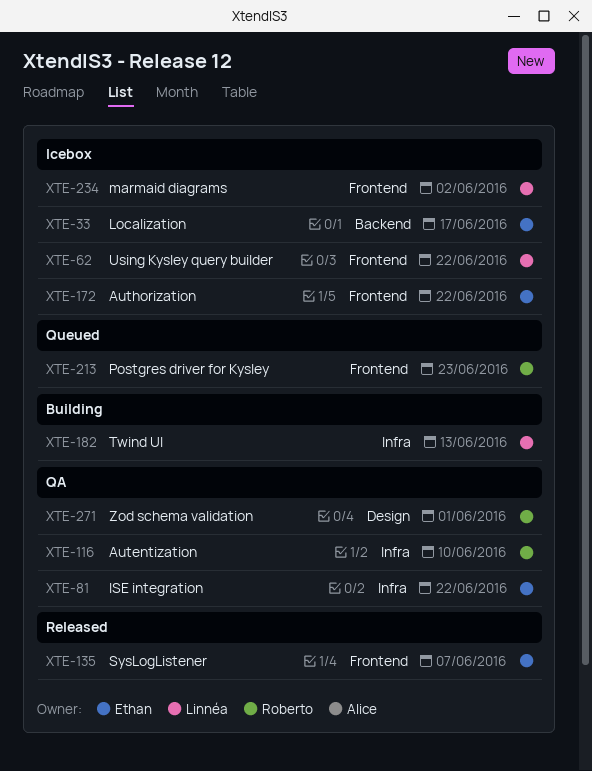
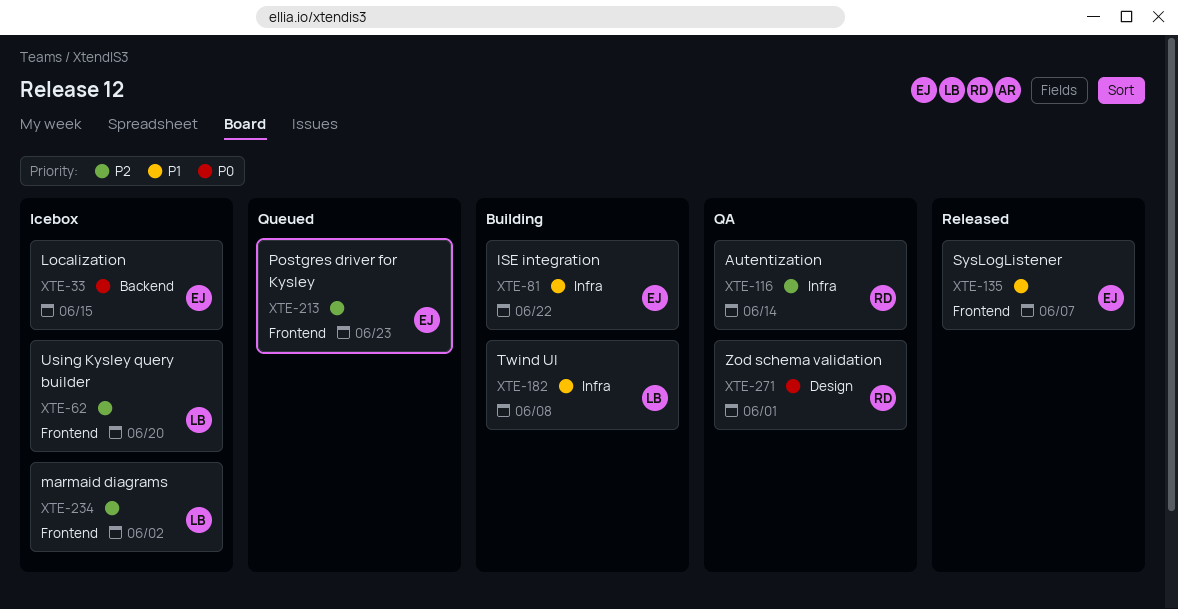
XTE-33, due: Jun 17 -> Jun 15
XTE-62, due: Jun 22 -> Jun 20
XTE-81, status: QA -> Building
XTE-116, due: Jun 10 -> Jun 14
XTE-172: present -> none
XTE-182, due: Jun 13 -> Jun 8
XTE-213, owner: Roberto -> Ethan

